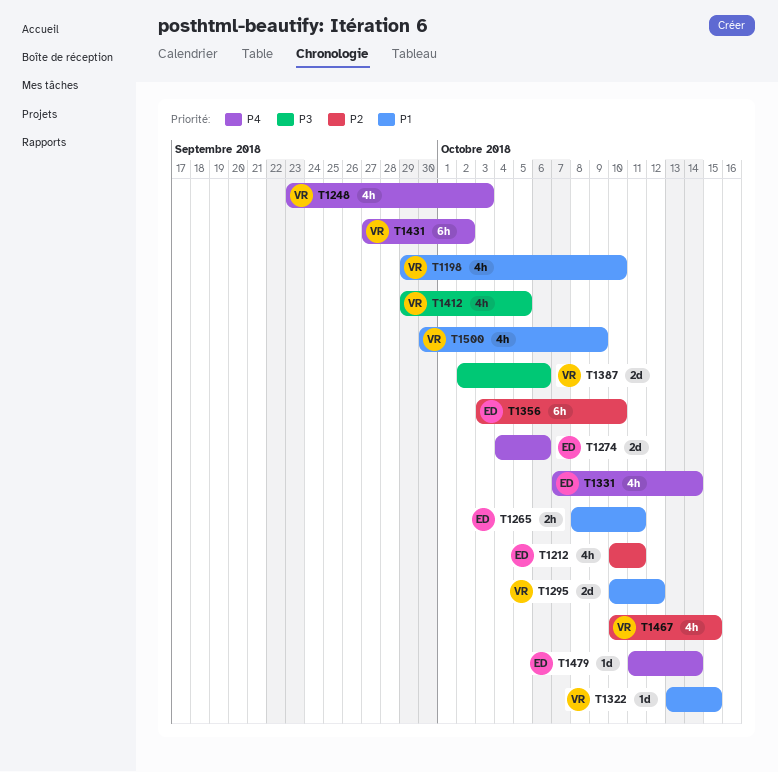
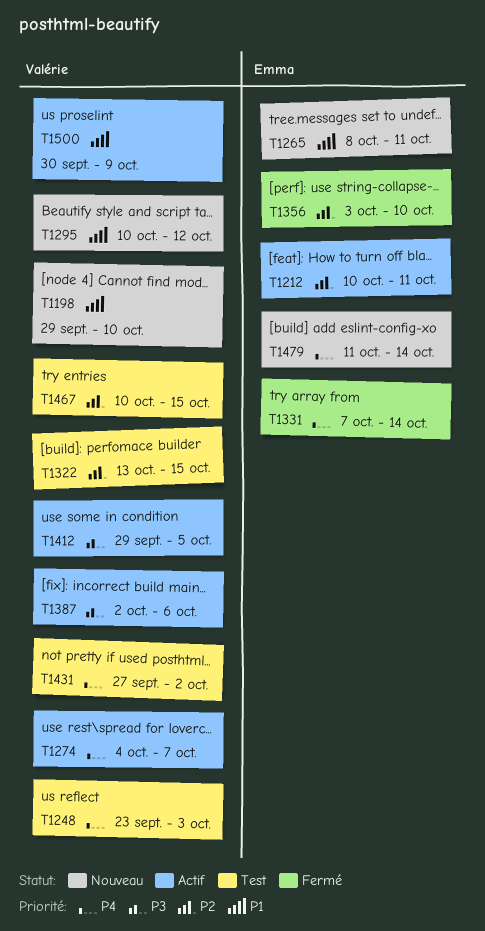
T1274, owner: Emma -> Valérie
T1274, due: Oct 6 -> Oct 7
T1322, priority: P1 -> P2

